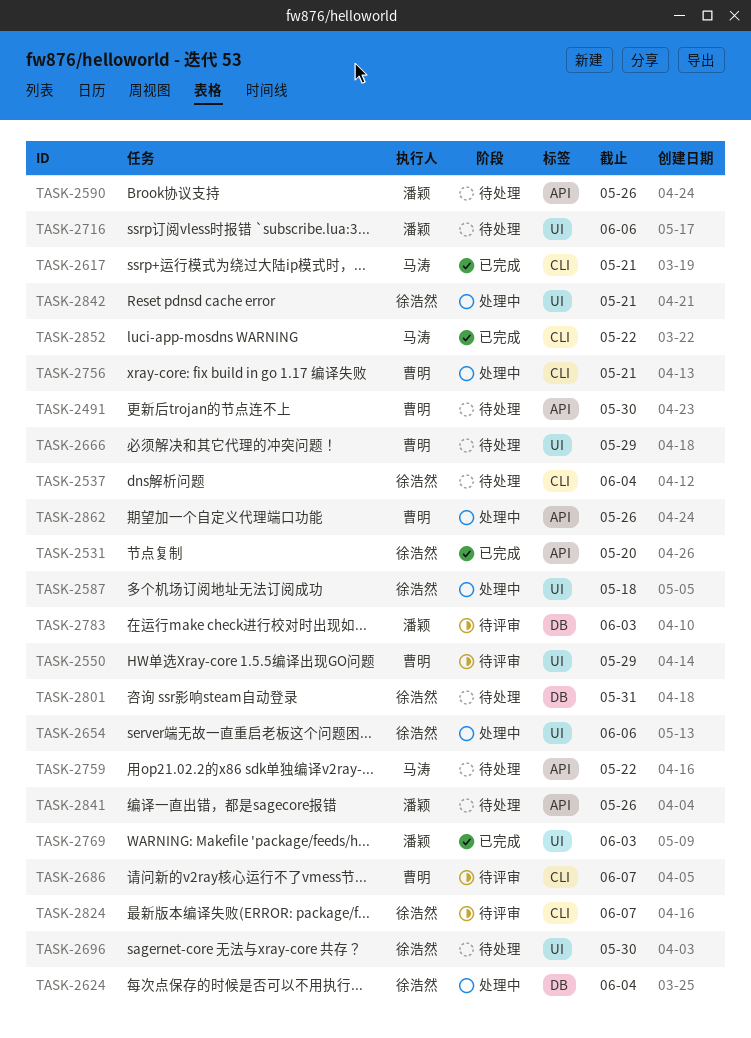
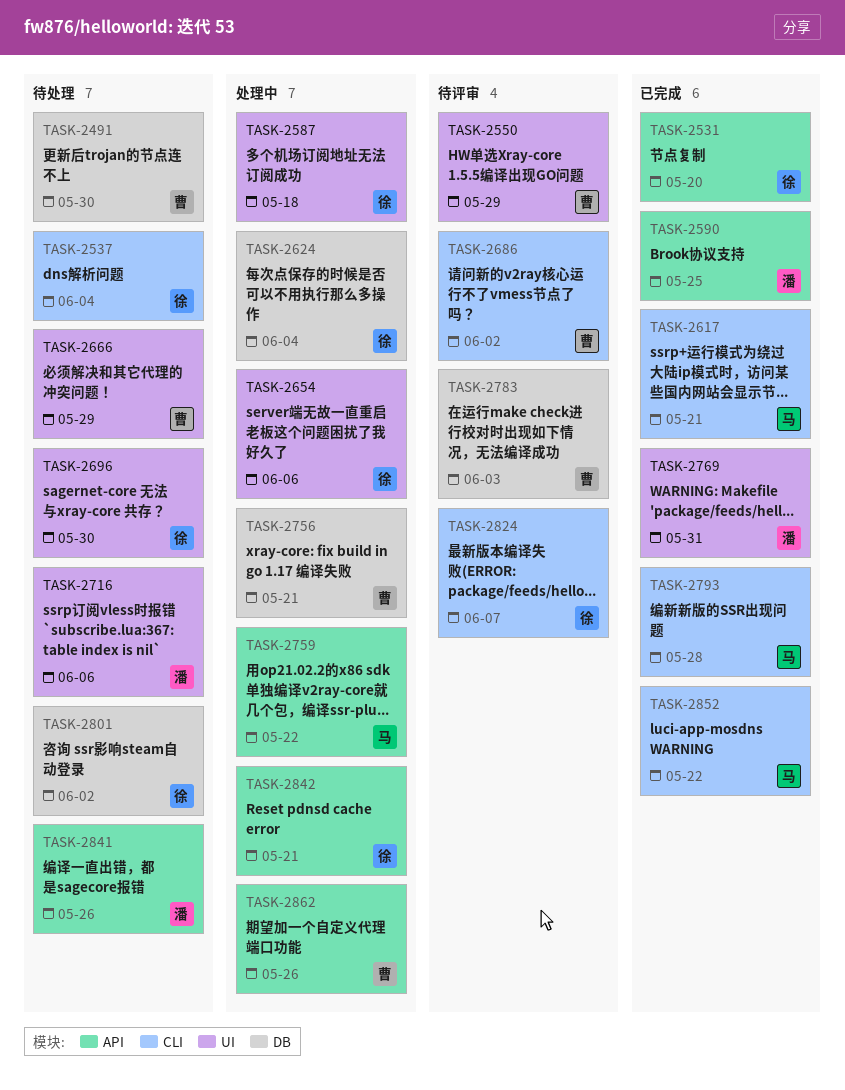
TASK-2491, label: API -> DB
TASK-2590, status: 待处理 -> 已完成
TASK-2590, due: May 26 -> May 25
TASK-2686, due: Jun 7 -> Jun 2
TASK-2756, label: CLI -> DB
TASK-2759, status: 待处理 -> 处理中
TASK-2769, due: Jun 3 -> May 31
TASK-2783, owner: 潘颖 -> 曹明
TASK-2793: none -> present
TASK-2801, due: May 31 -> Jun 2
TASK-2842, label: UI -> API

